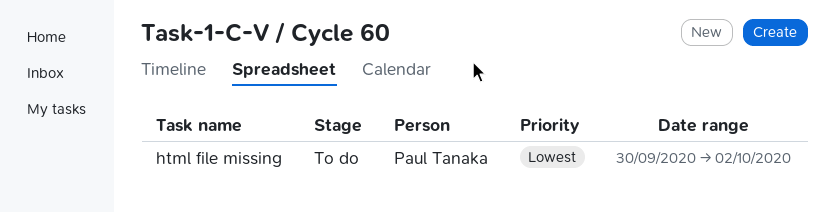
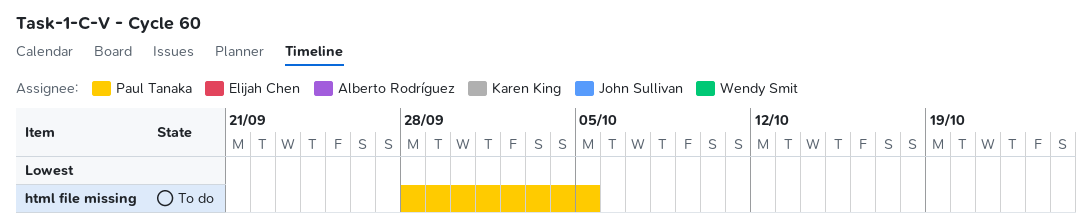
html file missing, start: Sep 30 -> Sep 28
html file missing, due: Oct 2 -> Oct 5

